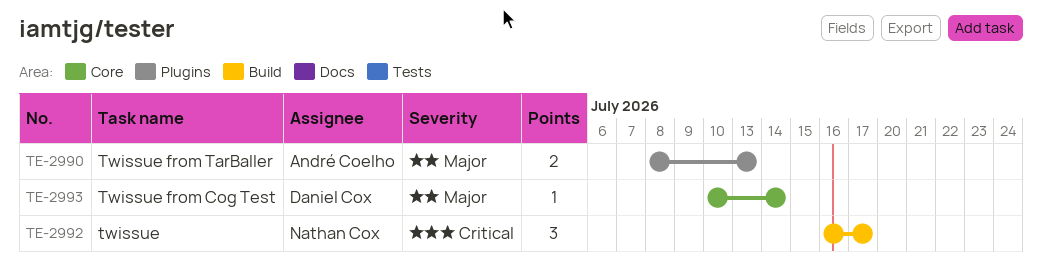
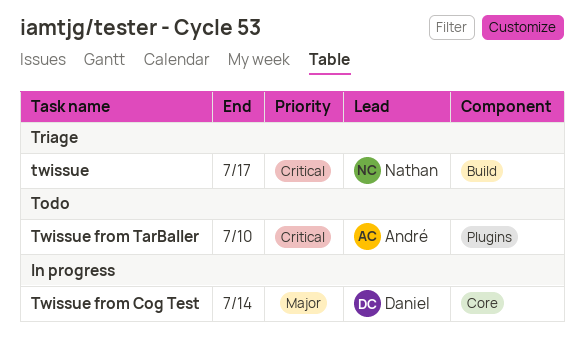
Twissue from TarBaller, priority: Major -> Critical
Twissue from TarBaller, due: Jul 13 -> Jul 10

